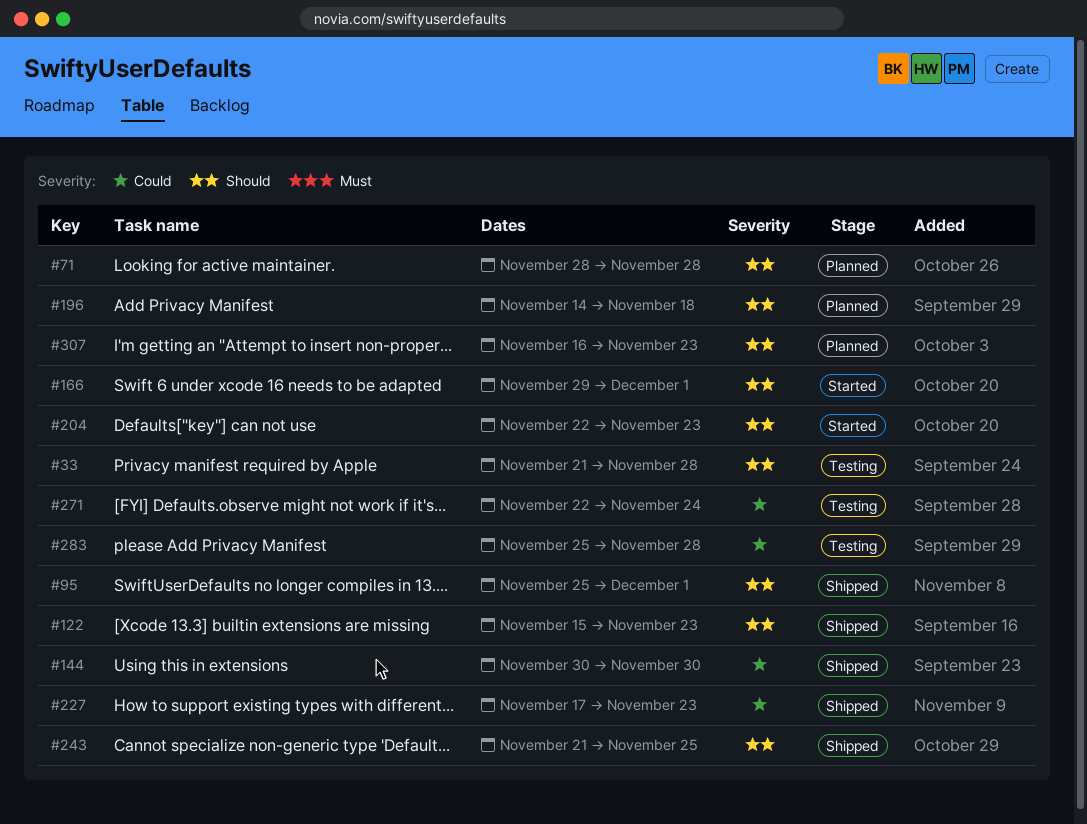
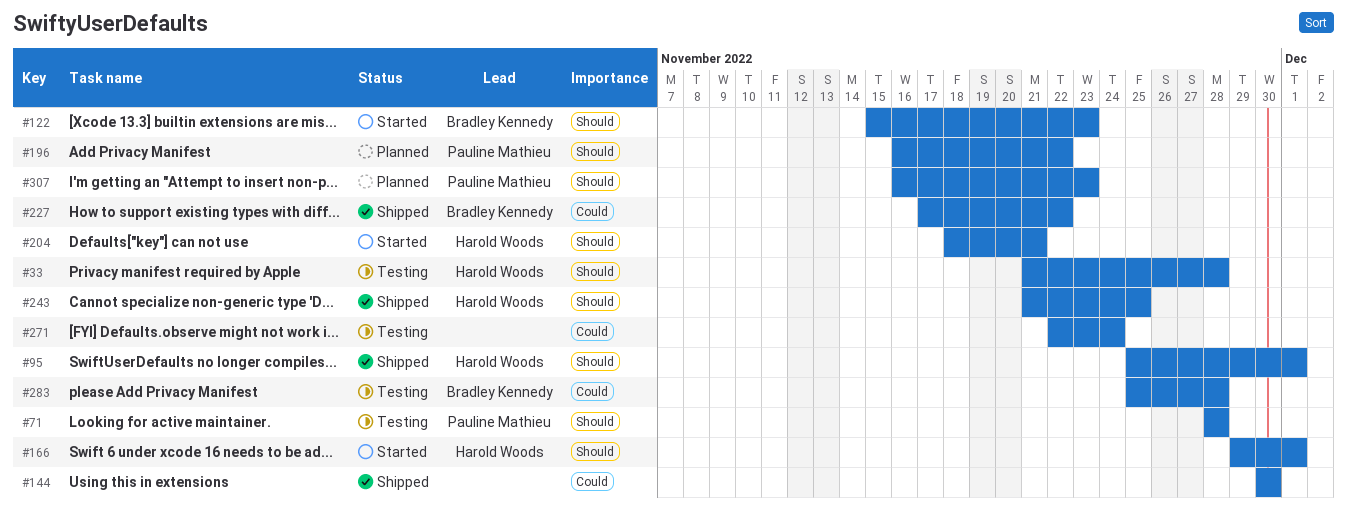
#71, status: Planned -> Testing
#122, status: Shipped -> Started
#196, start: Nov 14 -> Nov 16
#196, due: Nov 18 -> Nov 22
#204, start: Nov 22 -> Nov 18
#204, due: Nov 23 -> Nov 21
#227, due: Nov 23 -> Nov 22

